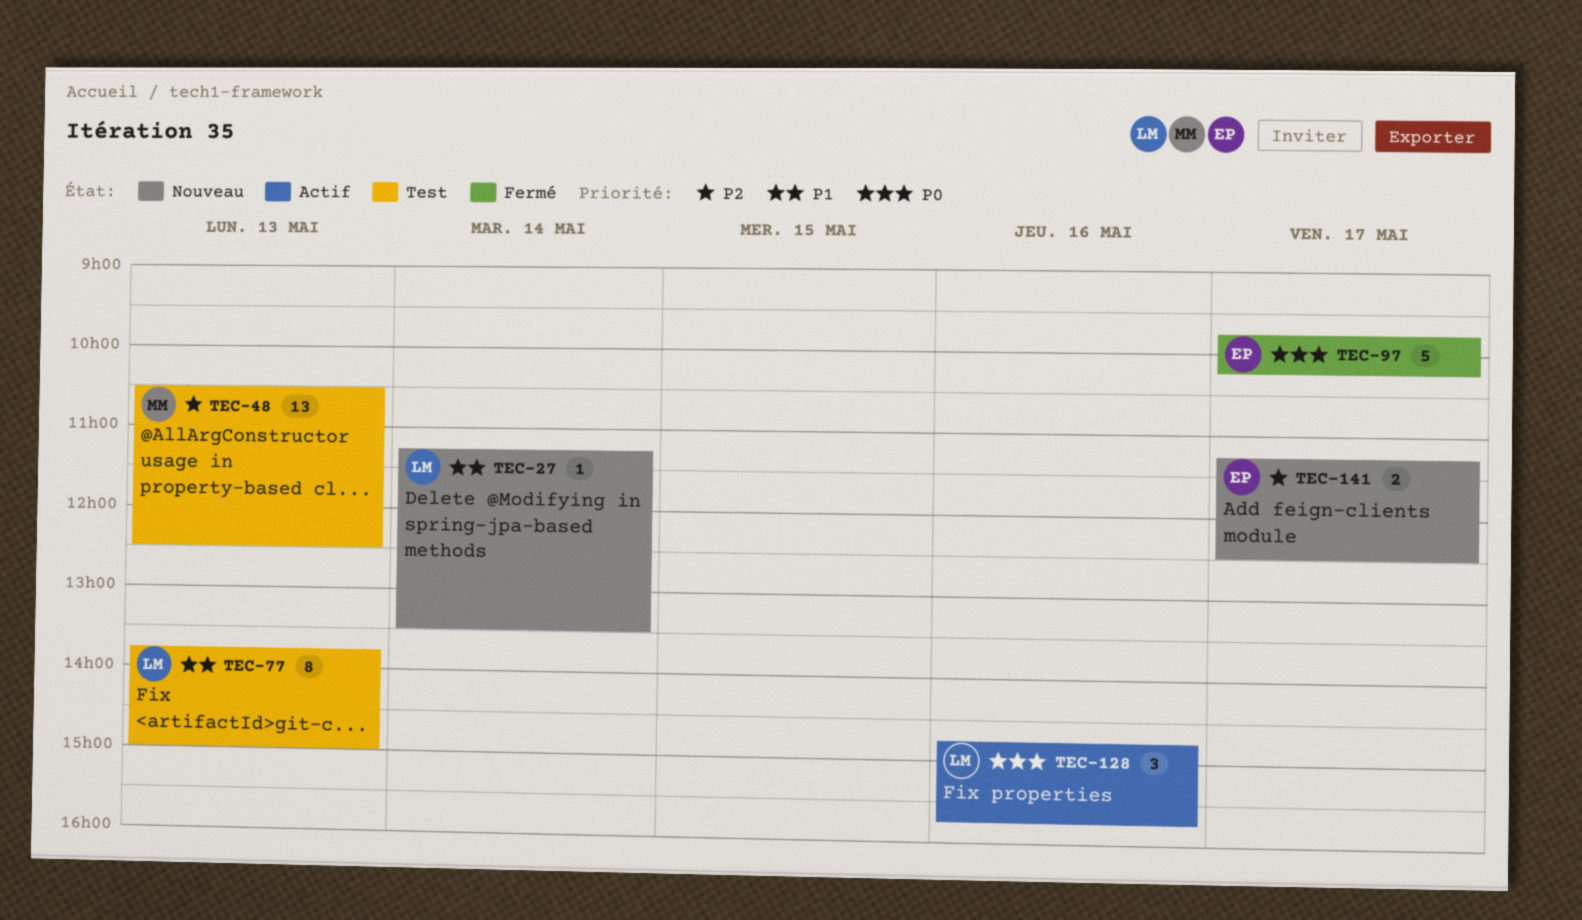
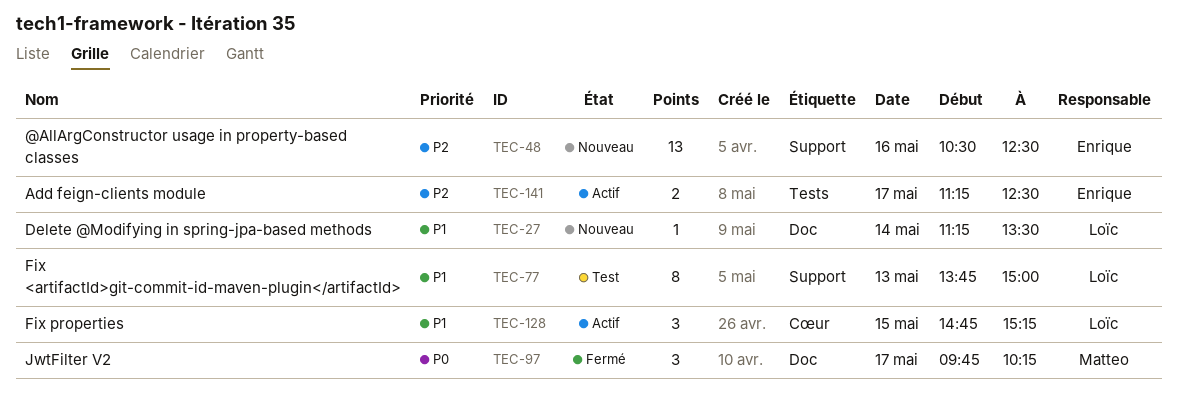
TEC-48, status: Test -> Nouveau
TEC-48, owner: Matteo -> Enrique
TEC-48, day: May 13 -> May 16
TEC-97, owner: Enrique -> Matteo
TEC-97, estimate: 5 -> 3
TEC-128, priority: P0 -> P1
TEC-128, day: May 16 -> May 15
TEC-128, ends: 15:45 -> 15:15
TEC-141, status: Nouveau -> Actif

